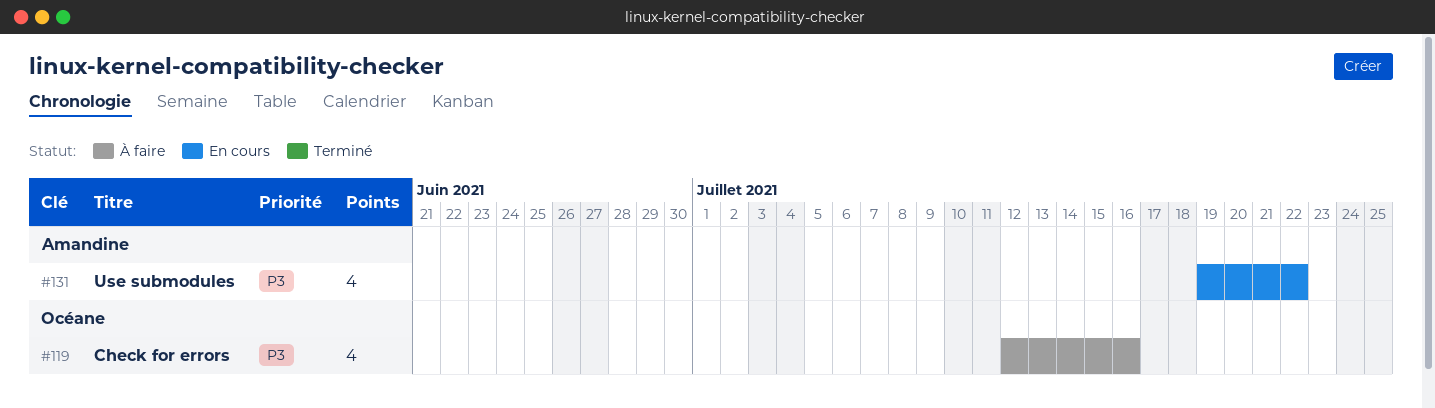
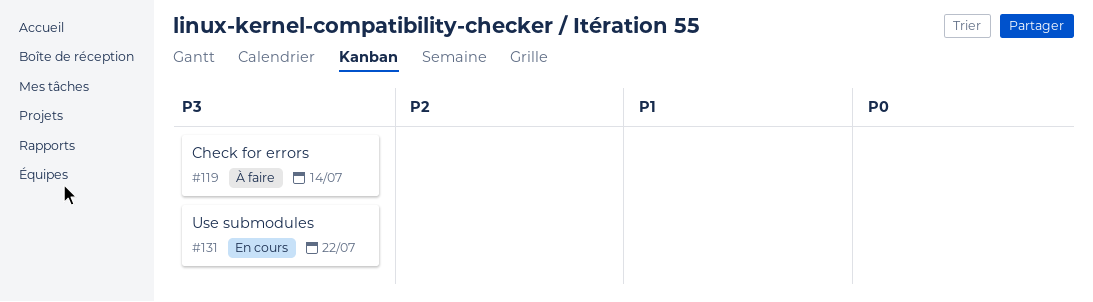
#119, due: Jul 16 -> Jul 14

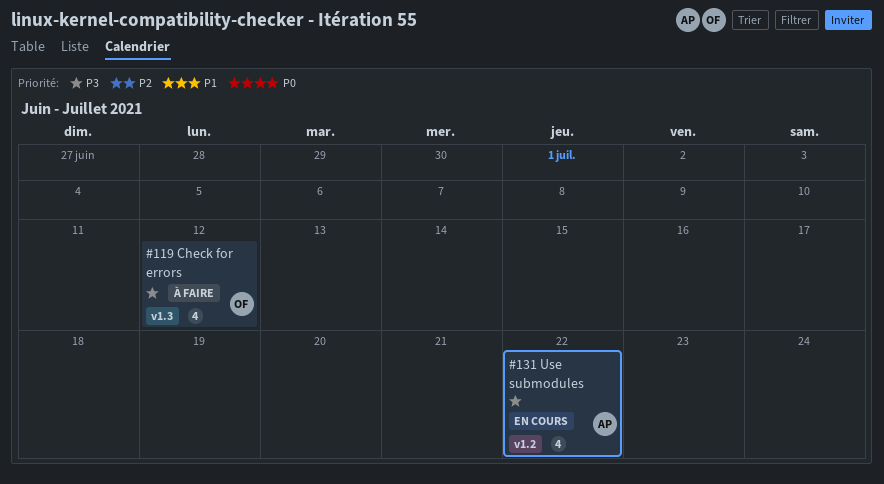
#119, due: Jul 14 -> Jul 12

